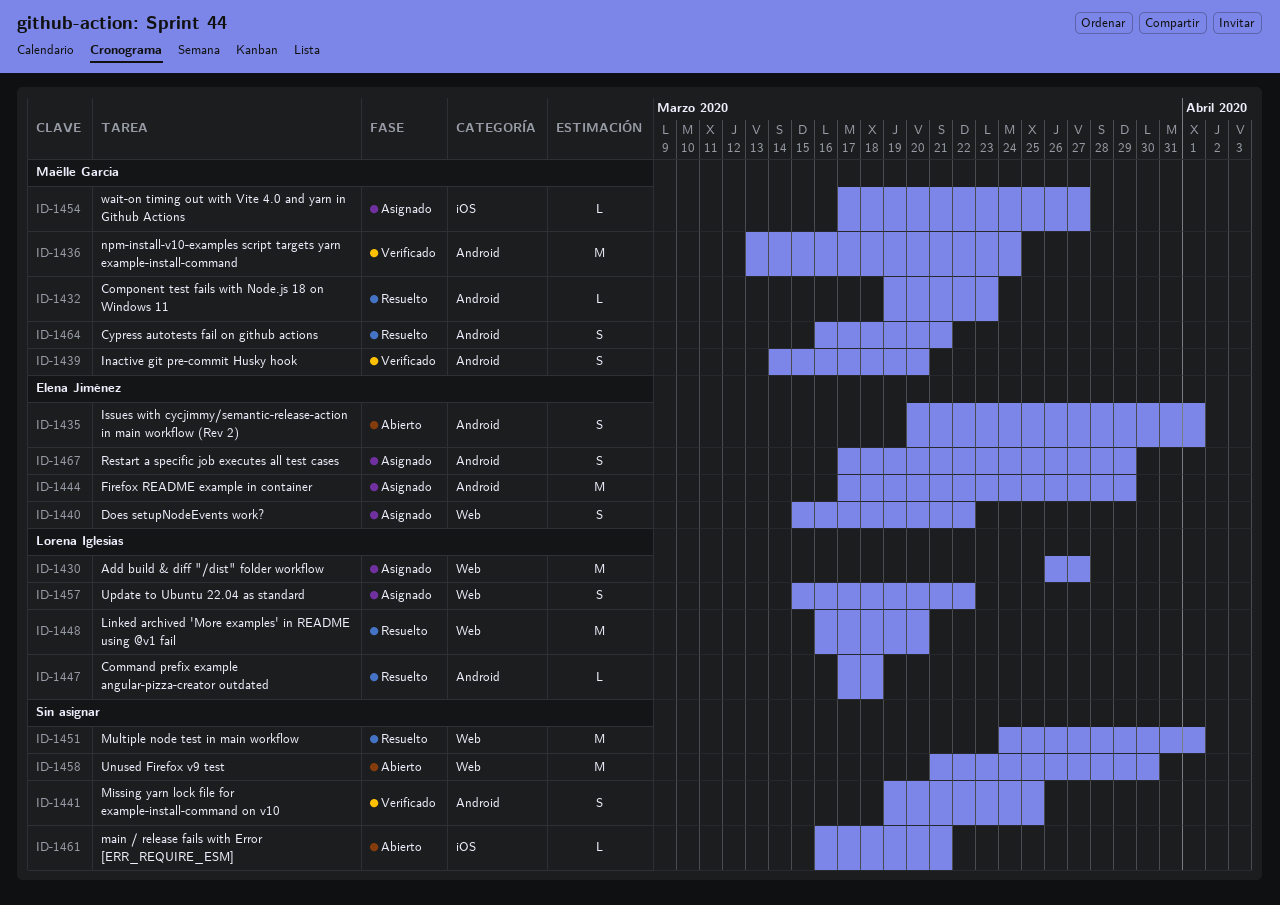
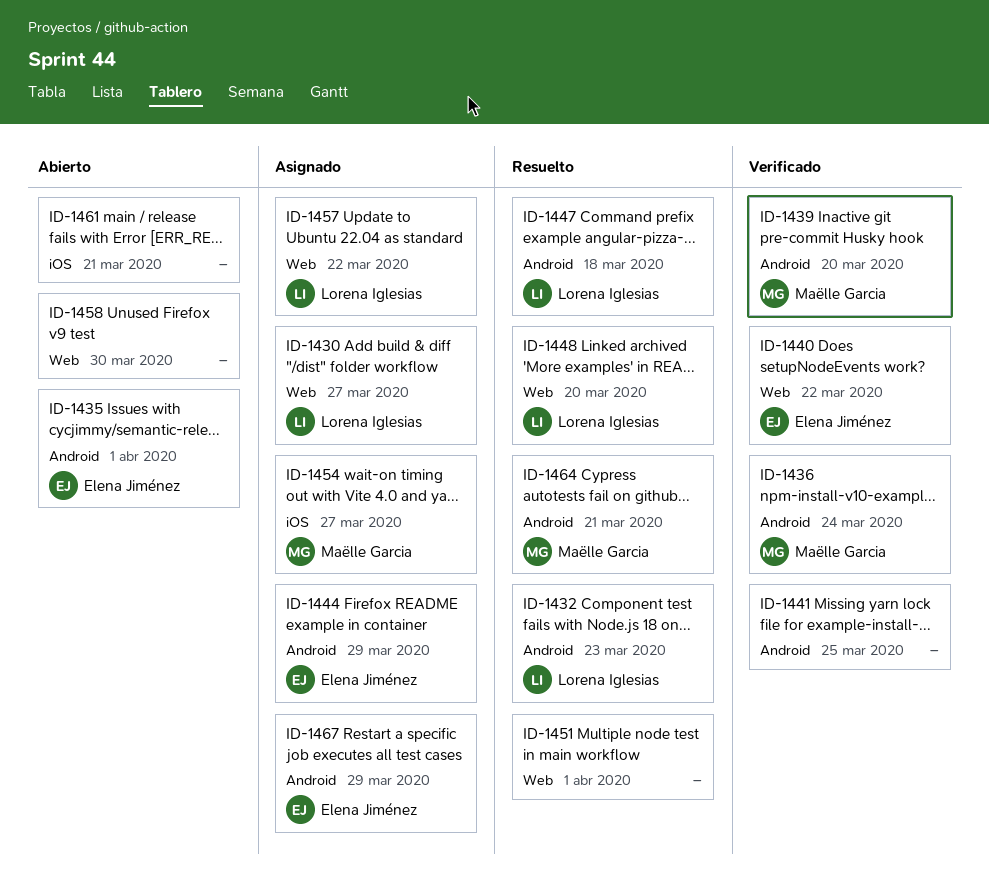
ID-1432, owner: Maëlle Garcia -> Lorena Iglesias
ID-1440, status: Asignado -> Verificado

